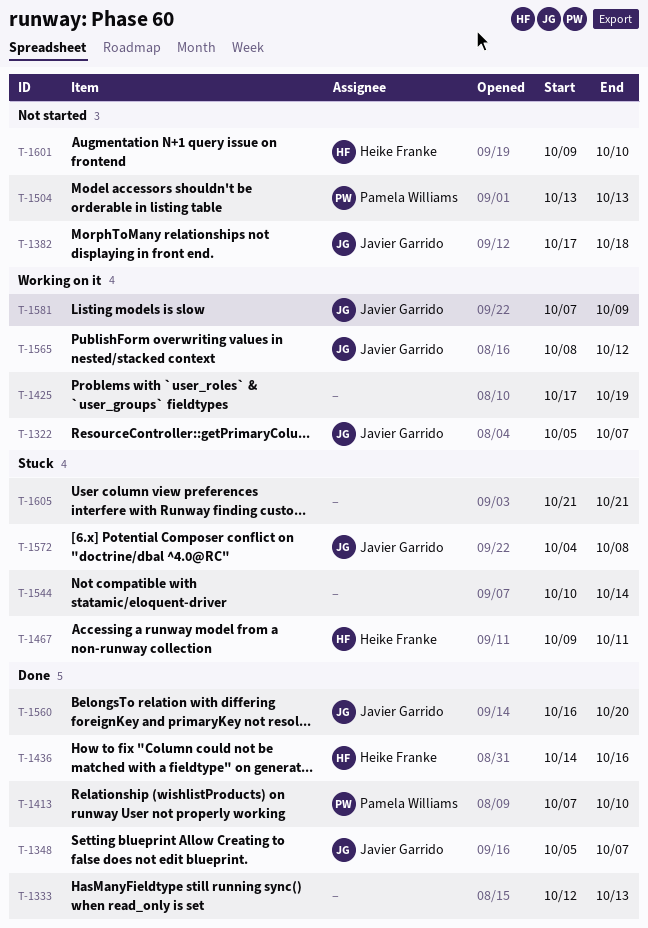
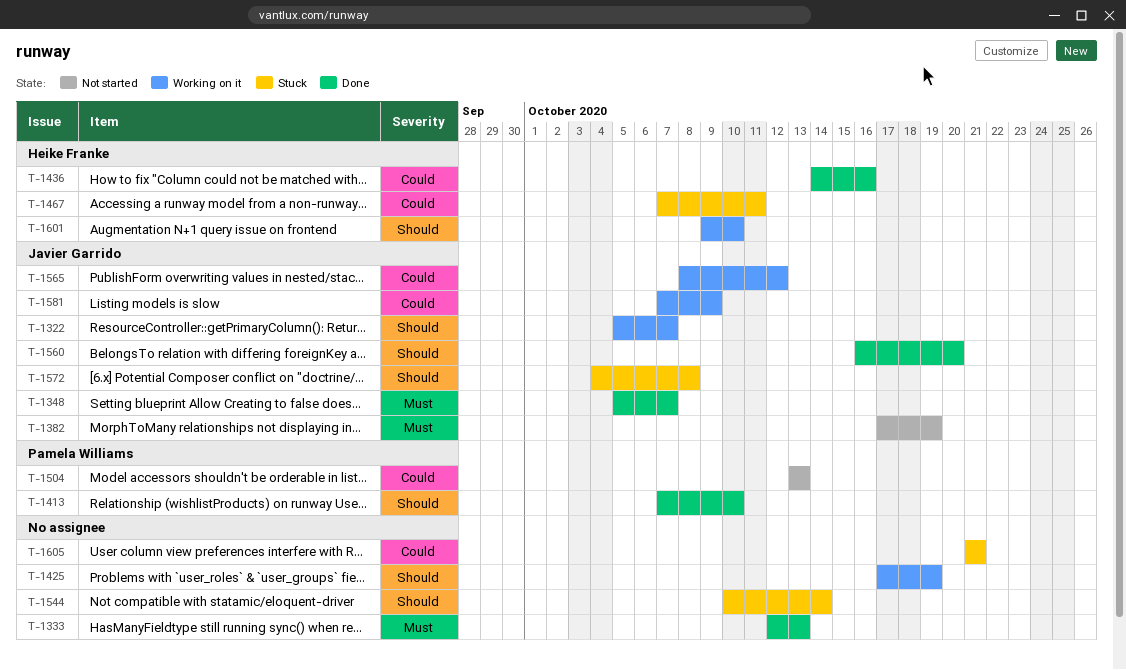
T-1382, due: Oct 18 -> Oct 19
T-1467, start: Oct 9 -> Oct 7
T-1601, status: Not started -> Working on it

